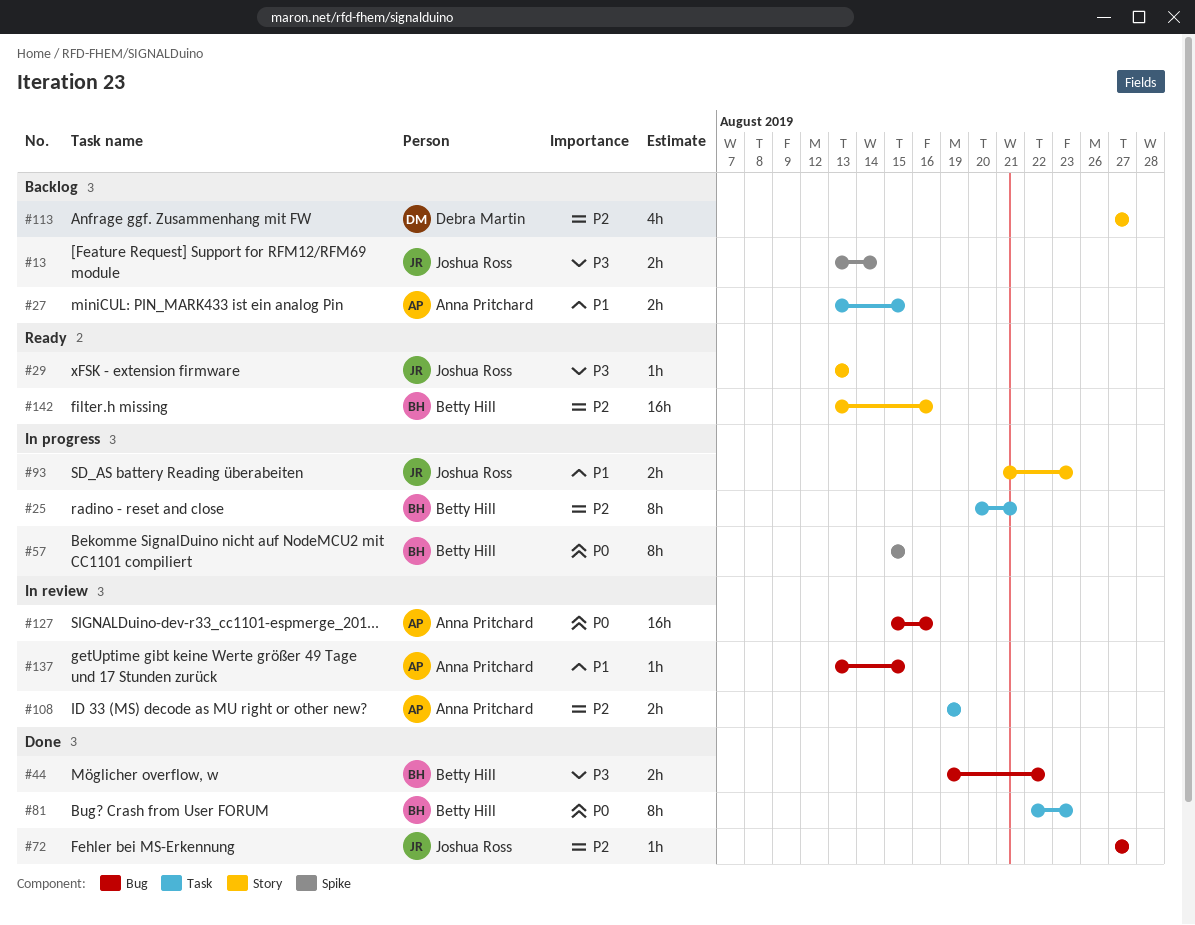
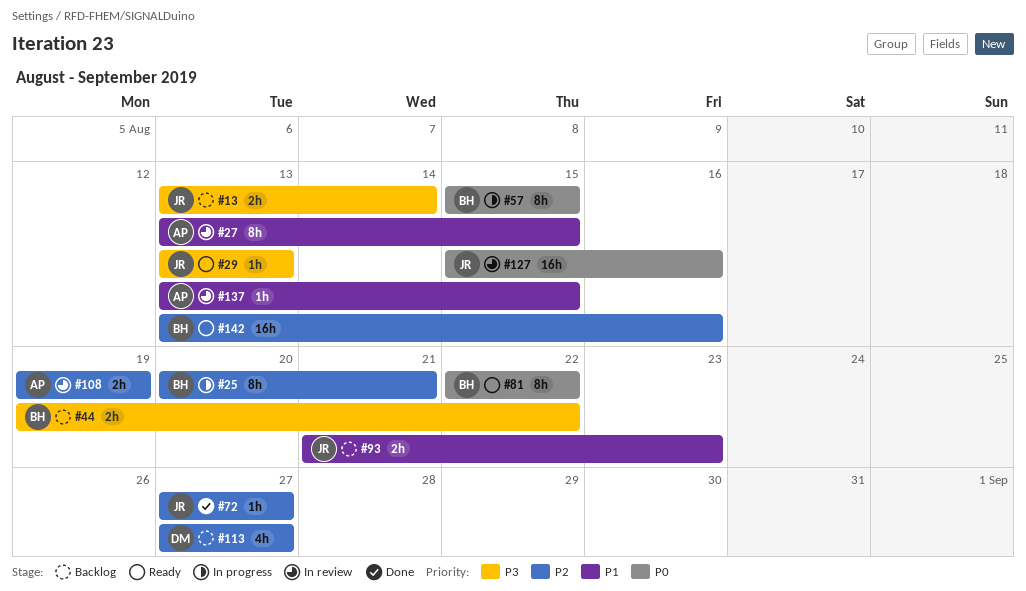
#27, status: Backlog -> In review
#27, estimate: 2h -> 8h
#44, status: Done -> Backlog
#81, status: Done -> Ready
#81, due: Aug 23 -> Aug 22
#93, status: In progress -> Backlog
#127, owner: Anna Pritchard -> Joshua Ross

